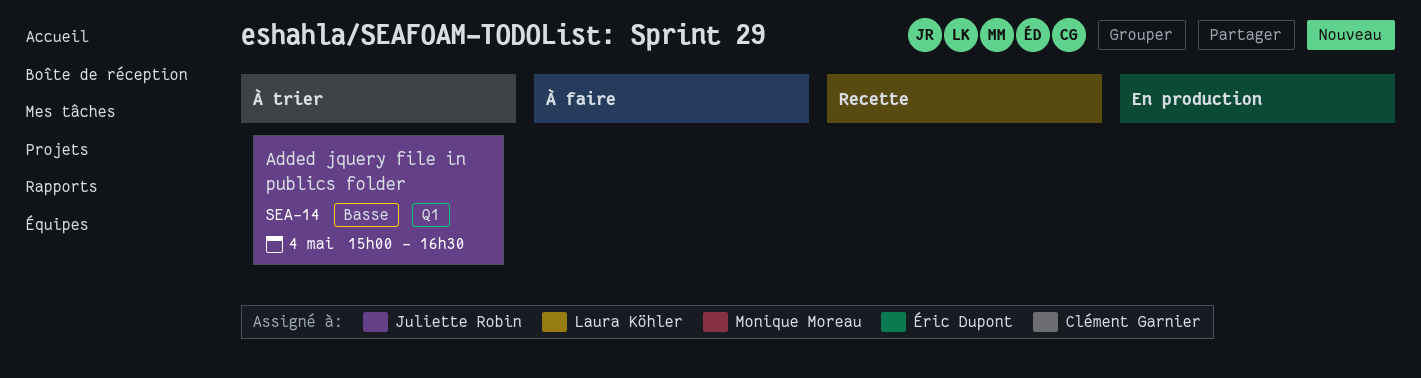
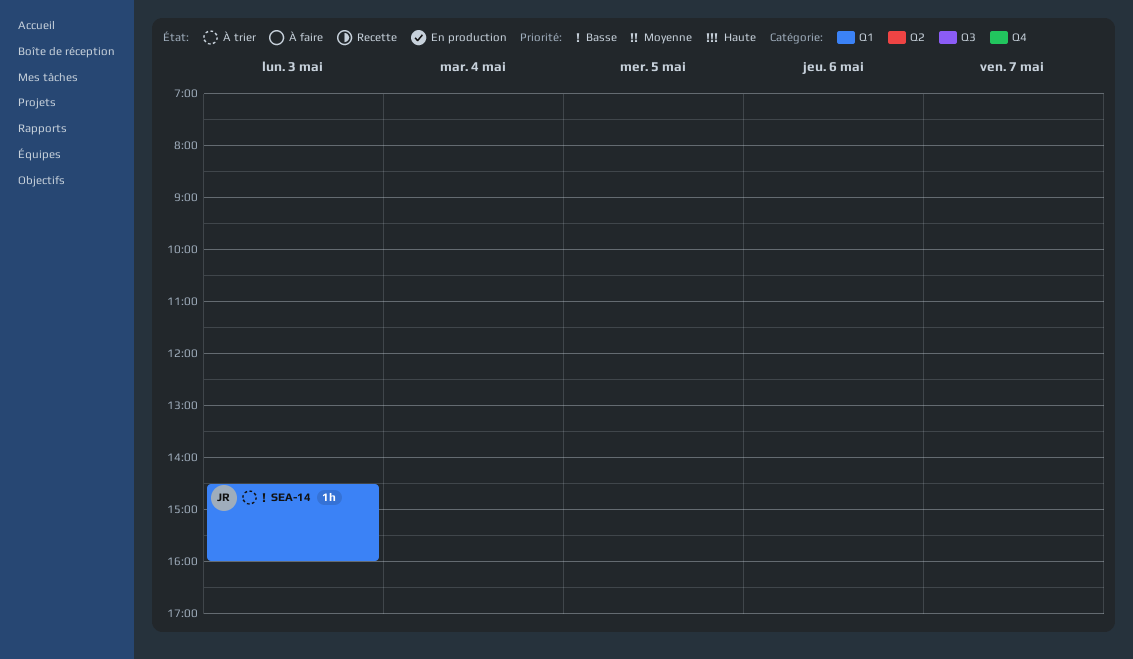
SEA-14, day: May 4 -> May 3
SEA-14, begins: 15:00 -> 14:30
SEA-14, ends: 16:30 -> 16:00

